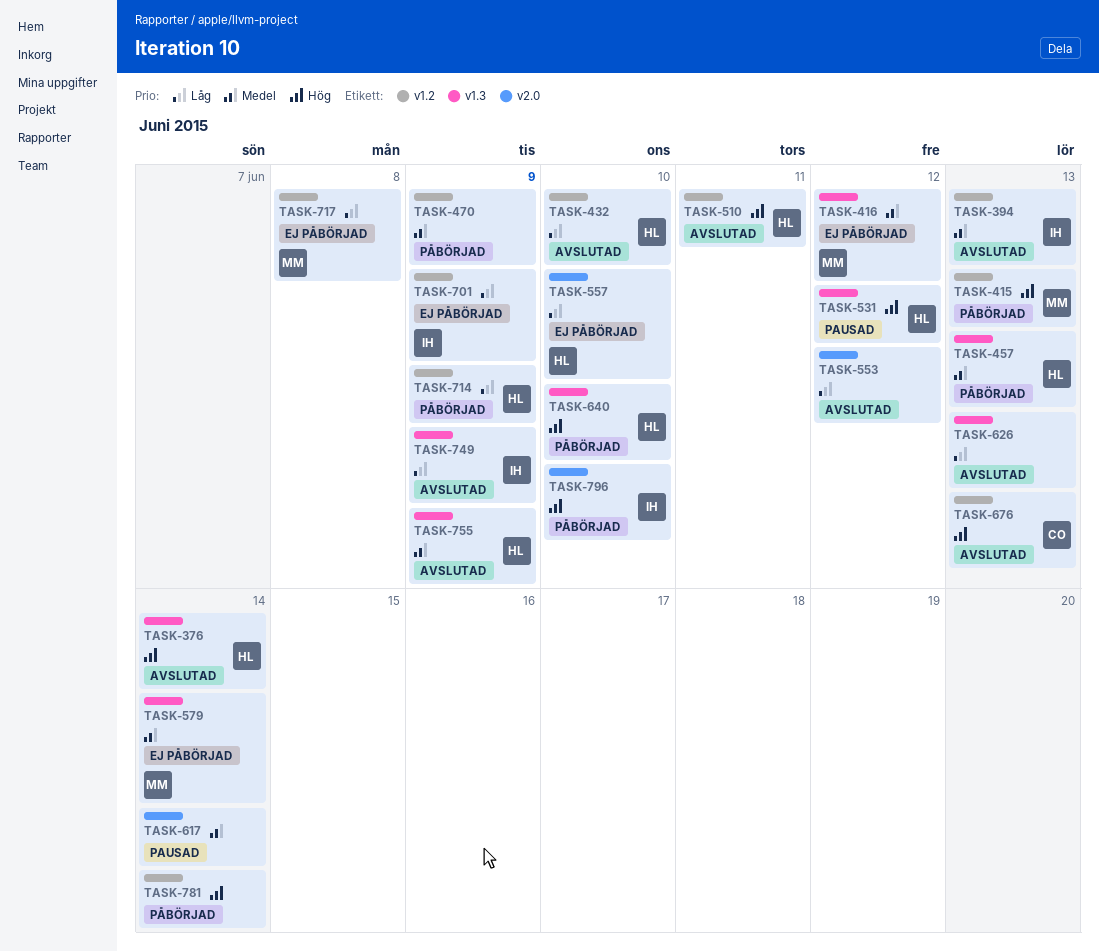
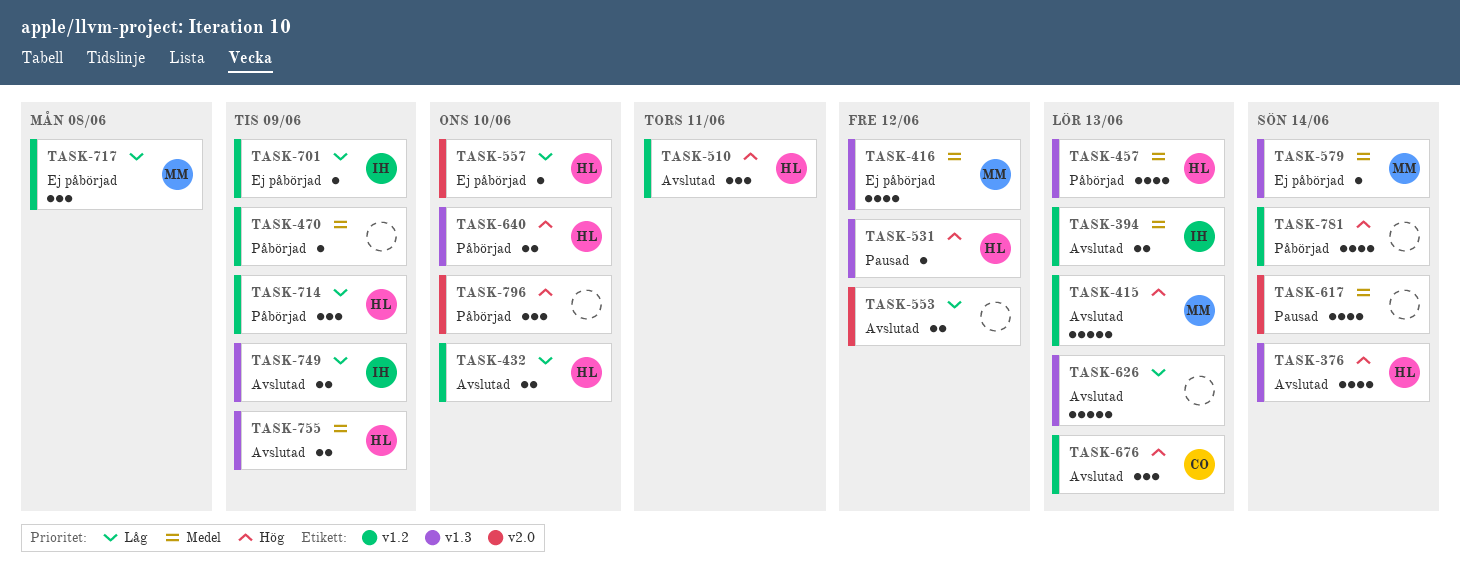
TASK-415, status: Påbörjad -> Avslutad
TASK-796, owner: IH -> none

